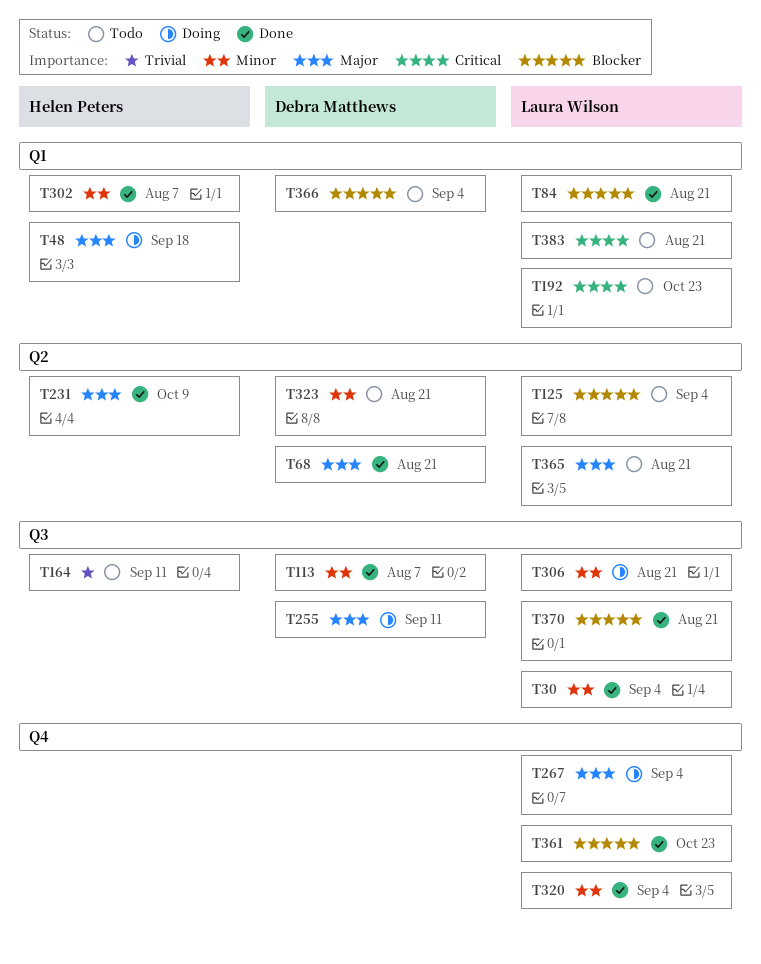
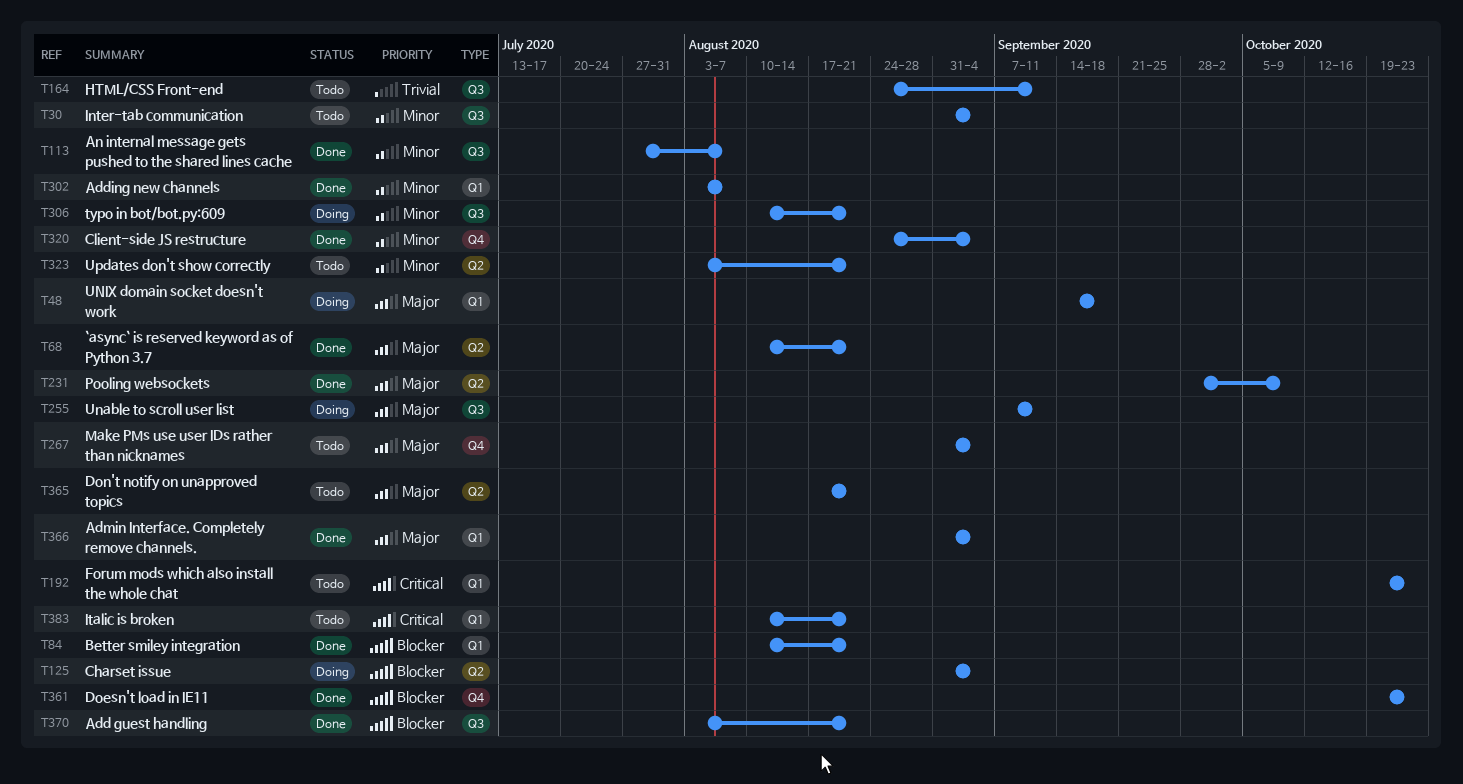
T30, status: Done -> Todo
T125, status: Todo -> Doing
T267, status: Doing -> Todo
T366, status: Todo -> Done
T366, priority: Blocker -> Major

